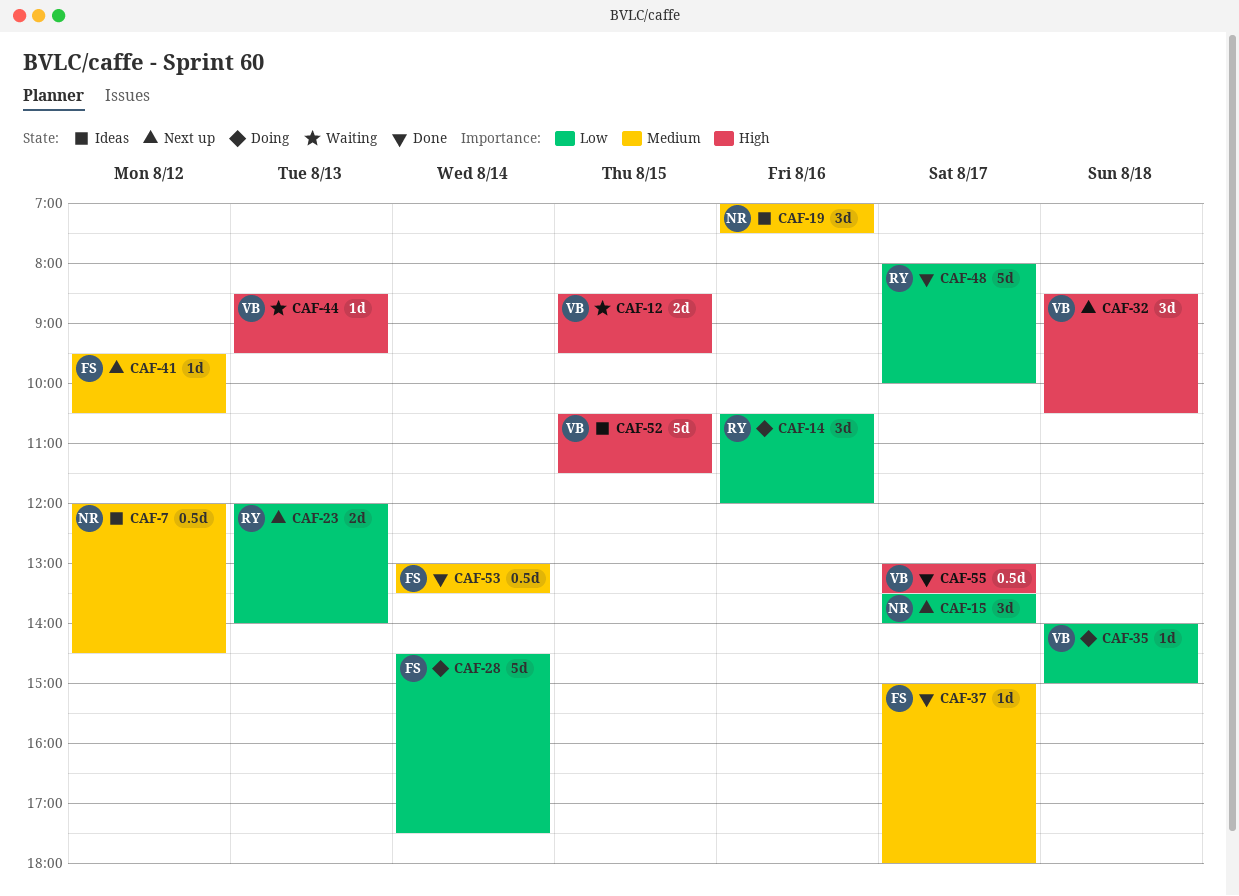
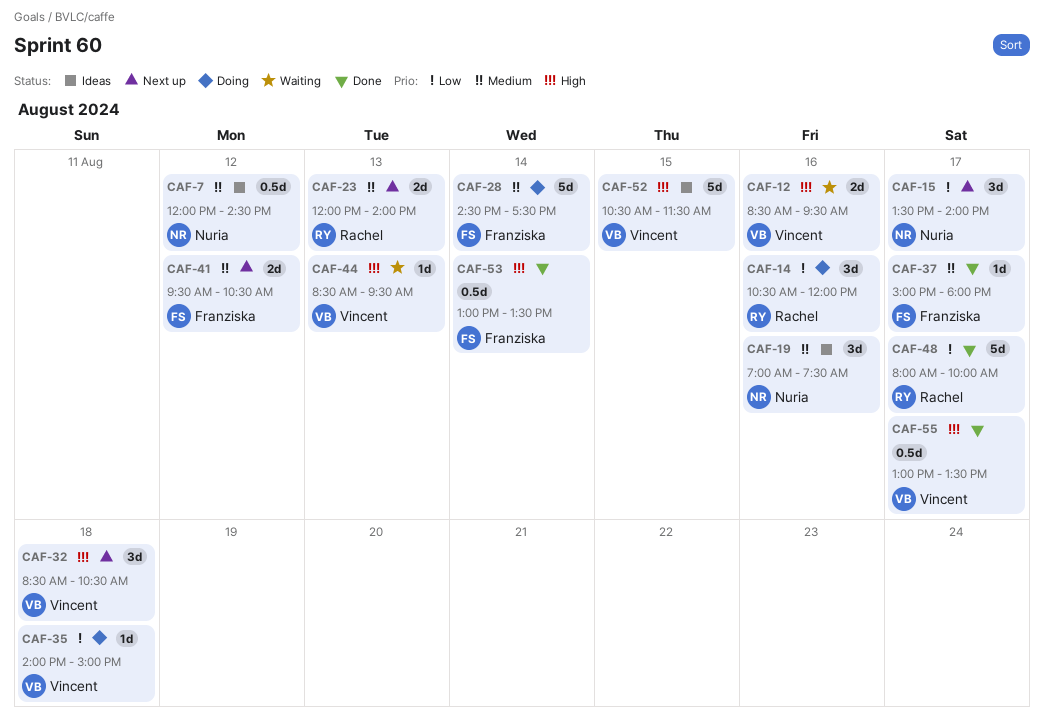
CAF-12, day: Aug 15 -> Aug 16
CAF-23, priority: Low -> Medium
CAF-28, priority: Low -> Medium
CAF-41, estimate: 1d -> 2d
CAF-53, priority: Medium -> High

